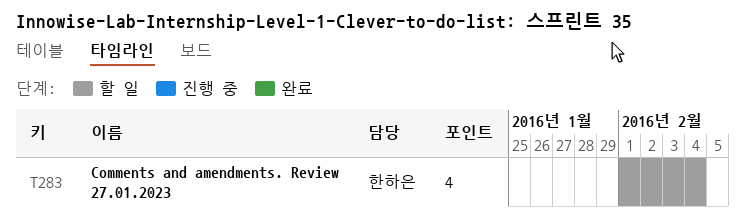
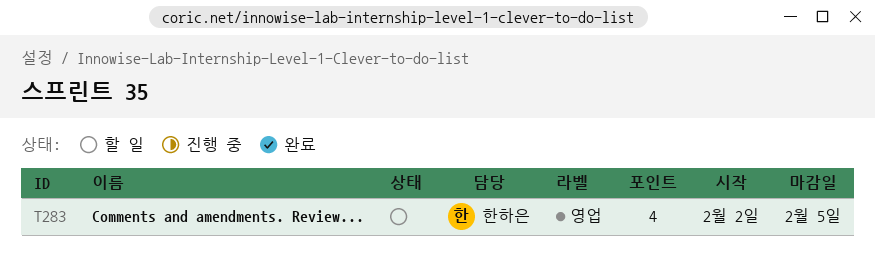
T283, start: Feb 1 -> Feb 2
T283, due: Feb 4 -> Feb 5

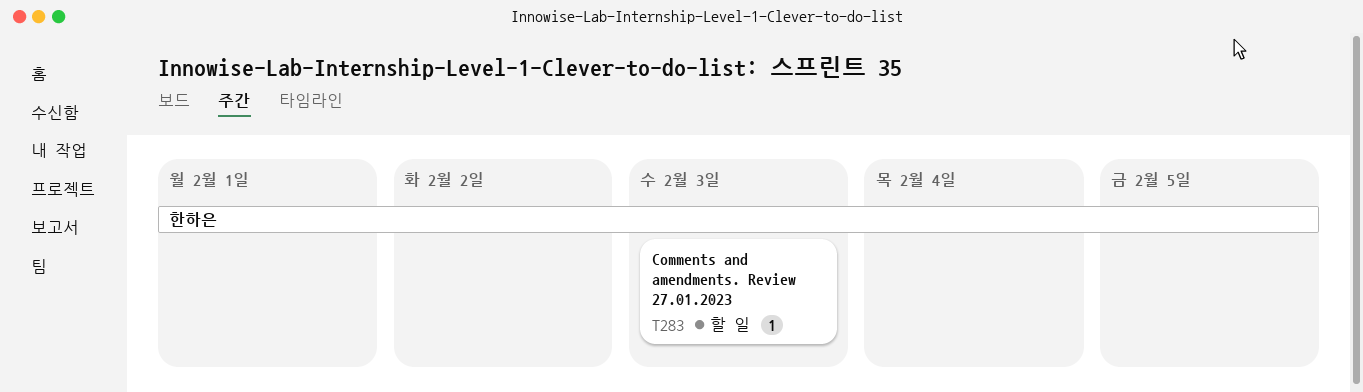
T283, estimate: 4 -> 1
T283, due: Feb 5 -> Feb 3

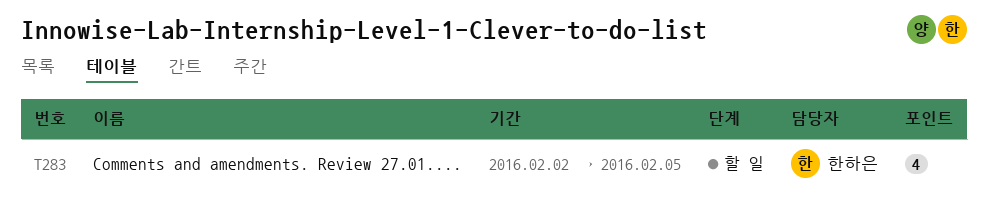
T283, estimate: 1 -> 4
T283, due: Feb 3 -> Feb 5

